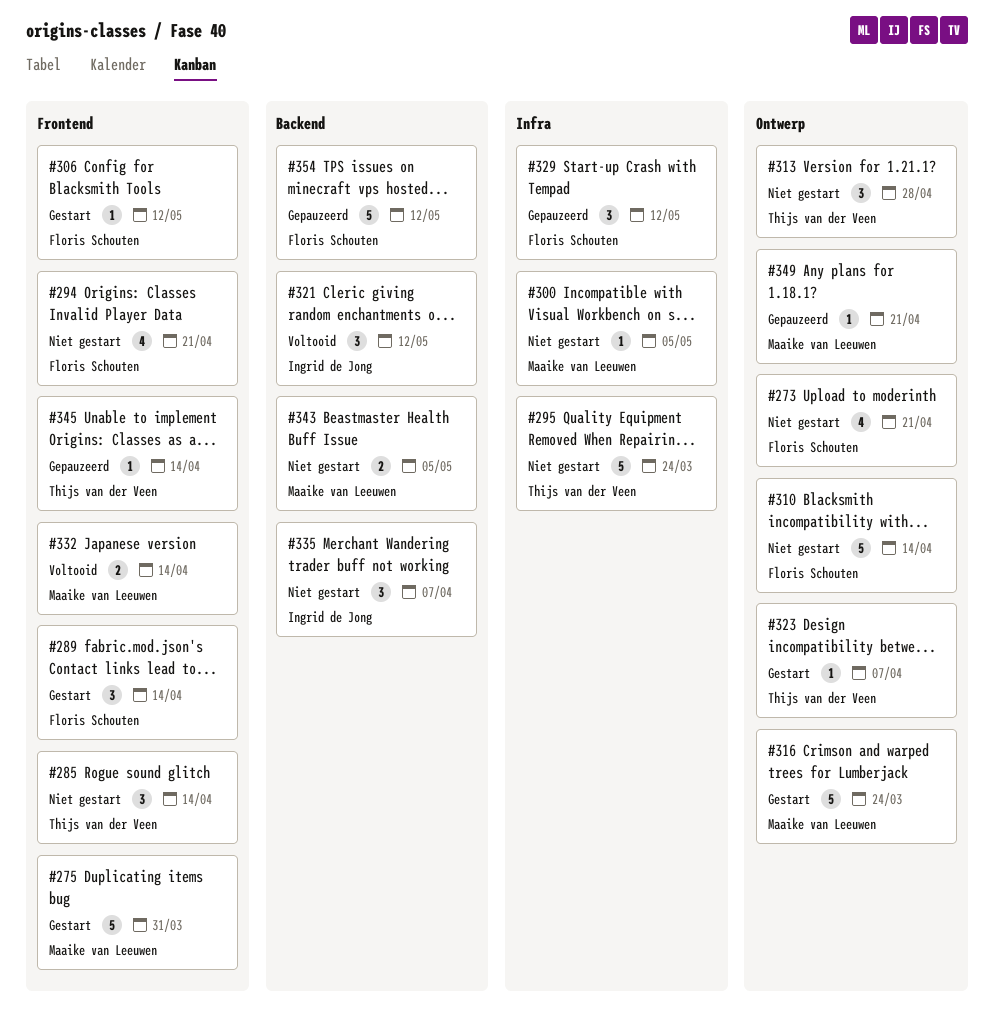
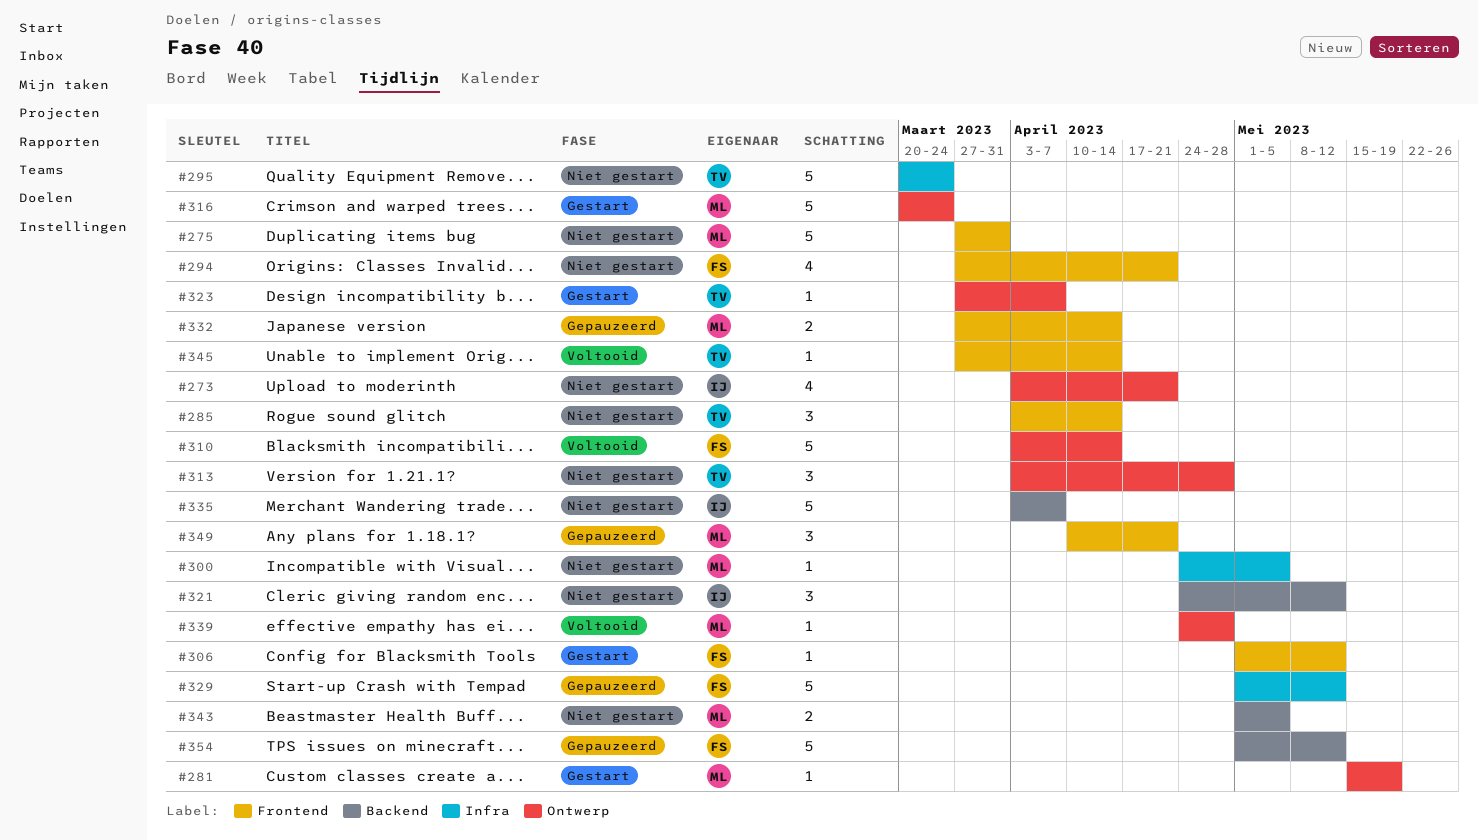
#273, owner: Floris Schouten -> Ingrid de Jong
#275, status: Gestart -> Niet gestart
#281: none -> present
#289: present -> none
#310, status: Niet gestart -> Voltooid
#321, status: Voltooid -> Niet gestart
#329, estimate: 3 -> 5
#332, status: Voltooid -> Gepauzeerd
#335, estimate: 3 -> 5
#339: none -> present
#345, status: Gepauzeerd -> Voltooid
#349, label: Ontwerp -> Frontend
#349, estimate: 1 -> 3

